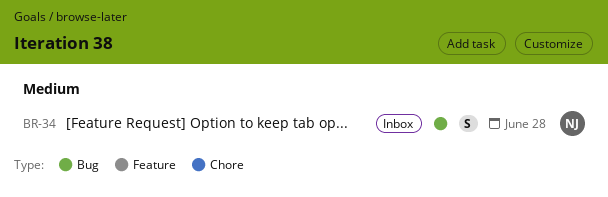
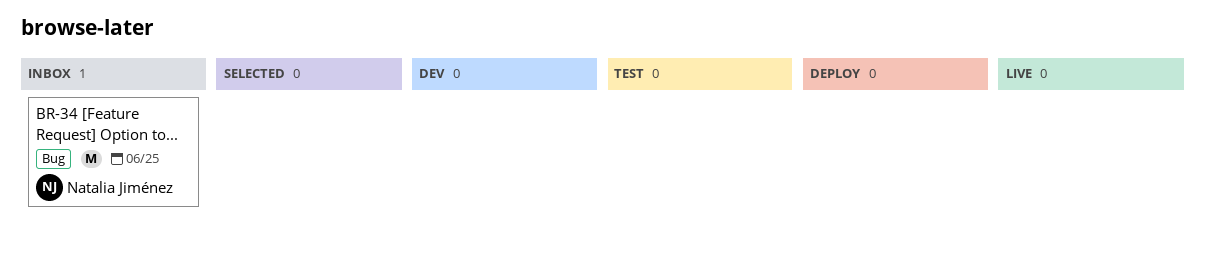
BR-34, estimate: S -> M
BR-34, due: Jun 28 -> Jun 25

